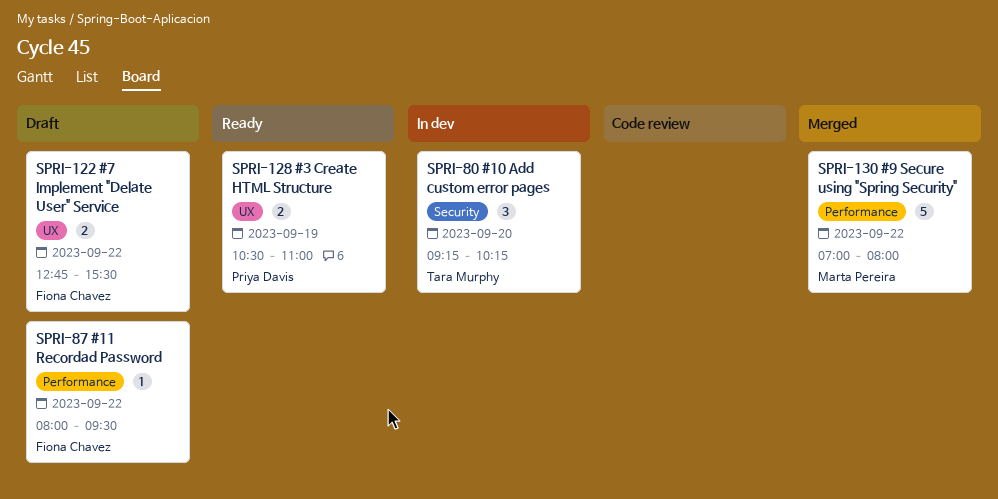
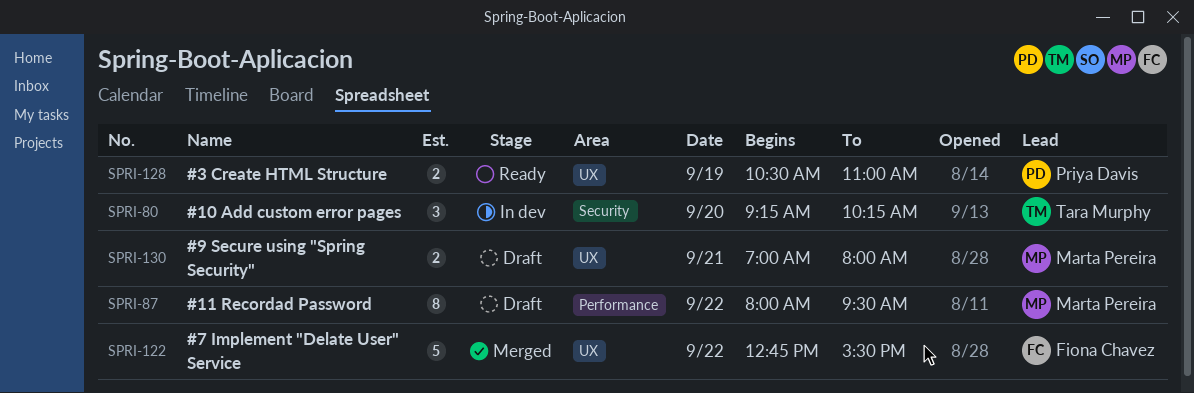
SPRI-87, owner: Fiona Chavez -> Marta Pereira
SPRI-87, estimate: 1 -> 8
SPRI-122, status: Draft -> Merged
SPRI-122, estimate: 2 -> 5
SPRI-130, status: Merged -> Draft
SPRI-130, label: Performance -> UX
SPRI-130, estimate: 5 -> 2
SPRI-130, day: Sep 22 -> Sep 21

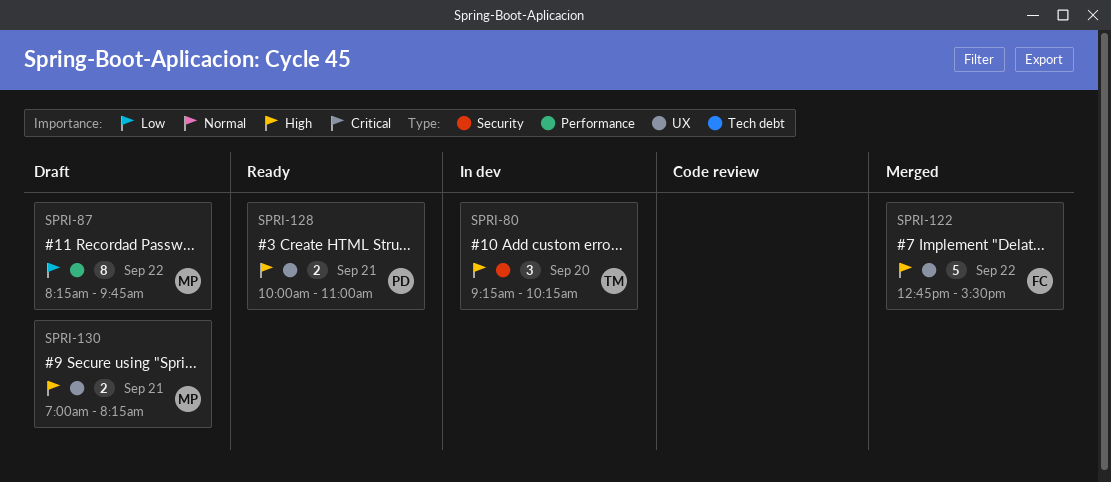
SPRI-87, begins: 08:00 -> 08:15
SPRI-87, ends: 09:30 -> 09:45
SPRI-128, day: Sep 19 -> Sep 21
SPRI-128, begins: 10:30 -> 10:00
SPRI-130, ends: 08:00 -> 08:15

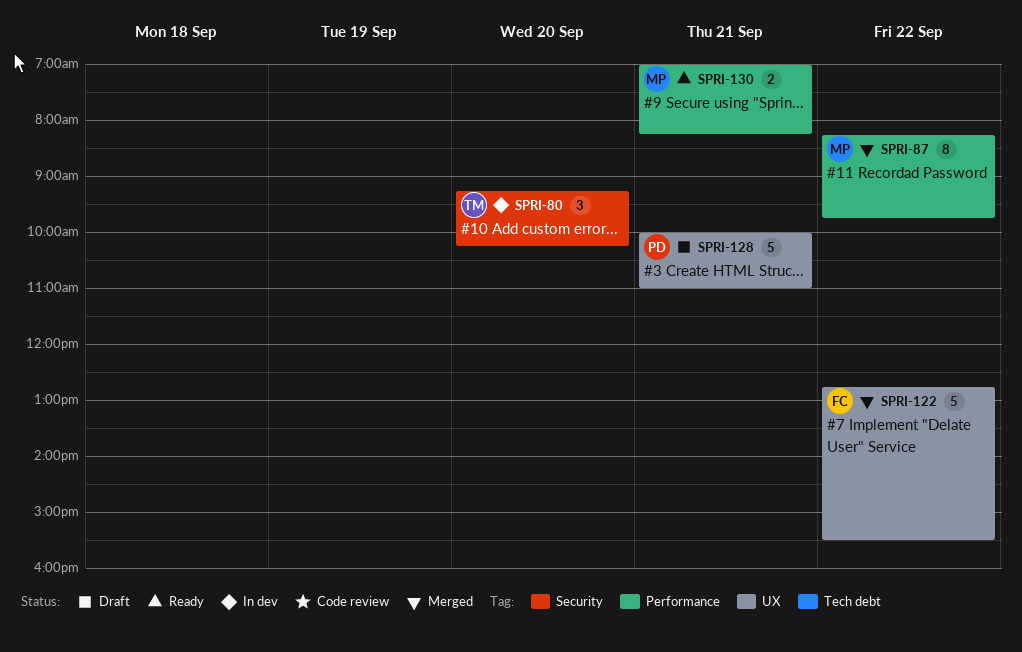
SPRI-87, status: Draft -> Merged
SPRI-128, status: Ready -> Draft
SPRI-128, estimate: 2 -> 5
SPRI-130, status: Draft -> Ready
SPRI-130, label: UX -> Performance

